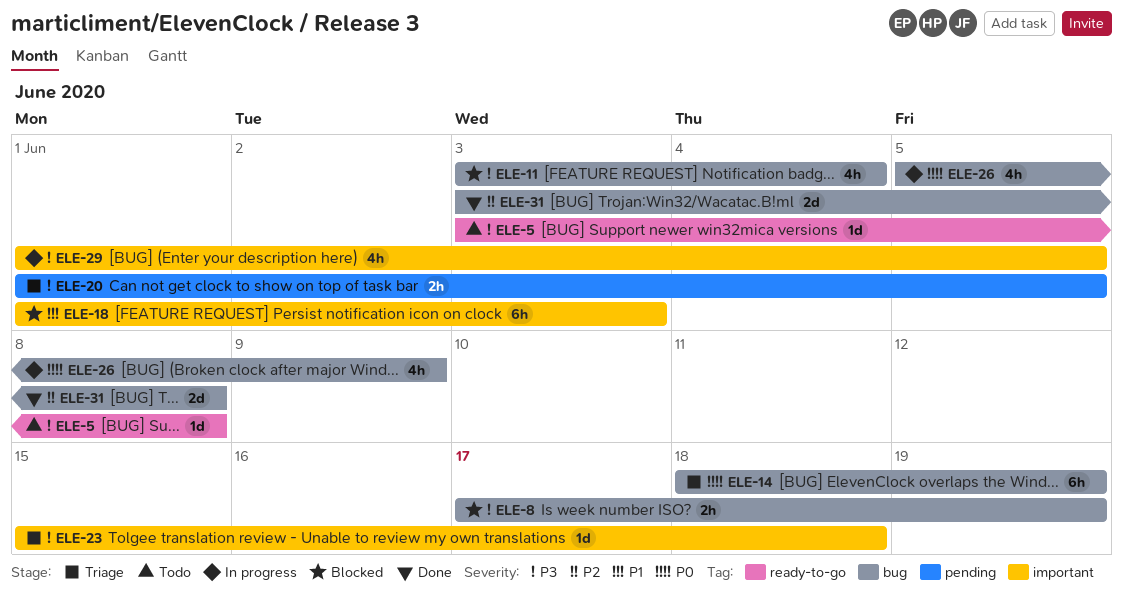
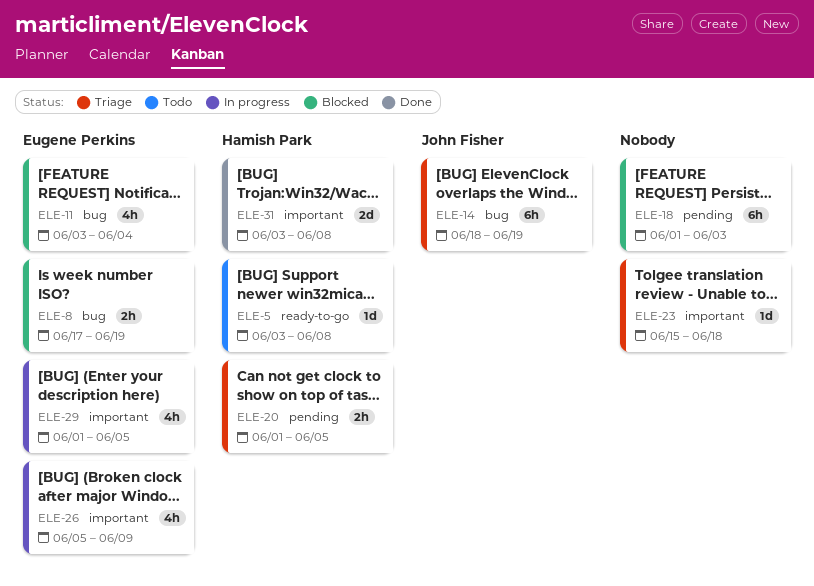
ELE-18, label: important -> pending
ELE-26, label: bug -> important
ELE-31, label: bug -> important

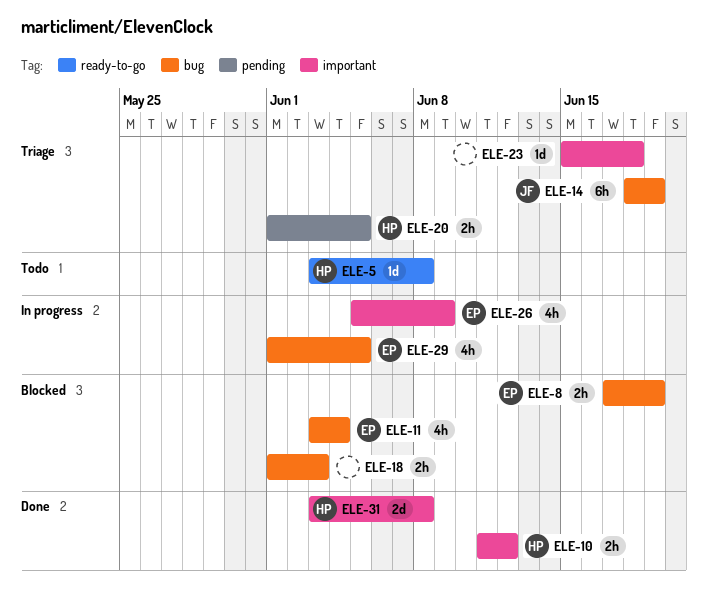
ELE-10: none -> present
ELE-18, label: pending -> bug
ELE-18, estimate: 6h -> 2h
ELE-29, label: important -> bug

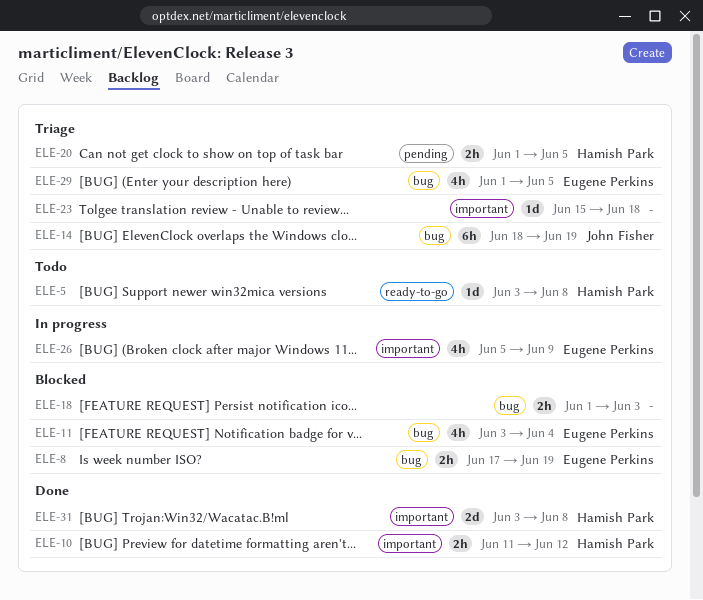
ELE-29, status: In progress -> Triage

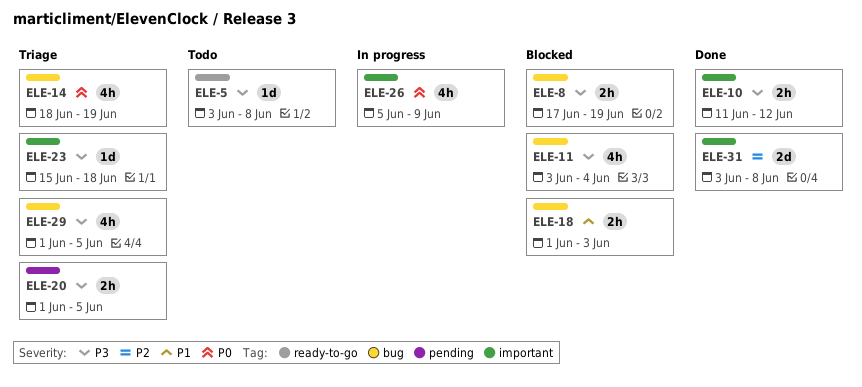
ELE-14, estimate: 6h -> 4h

